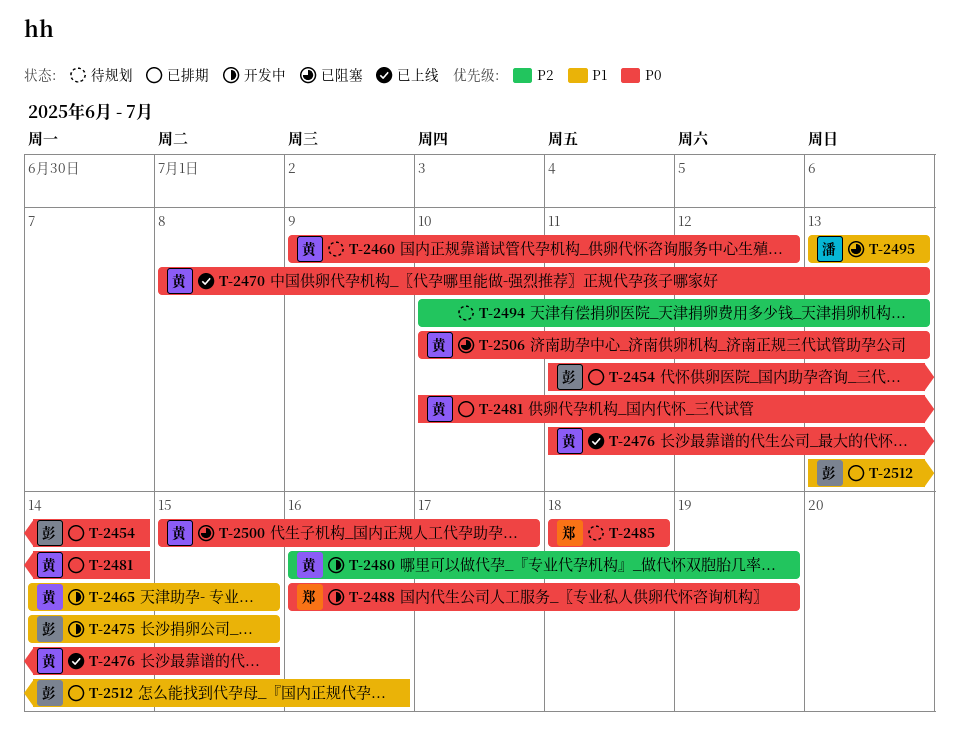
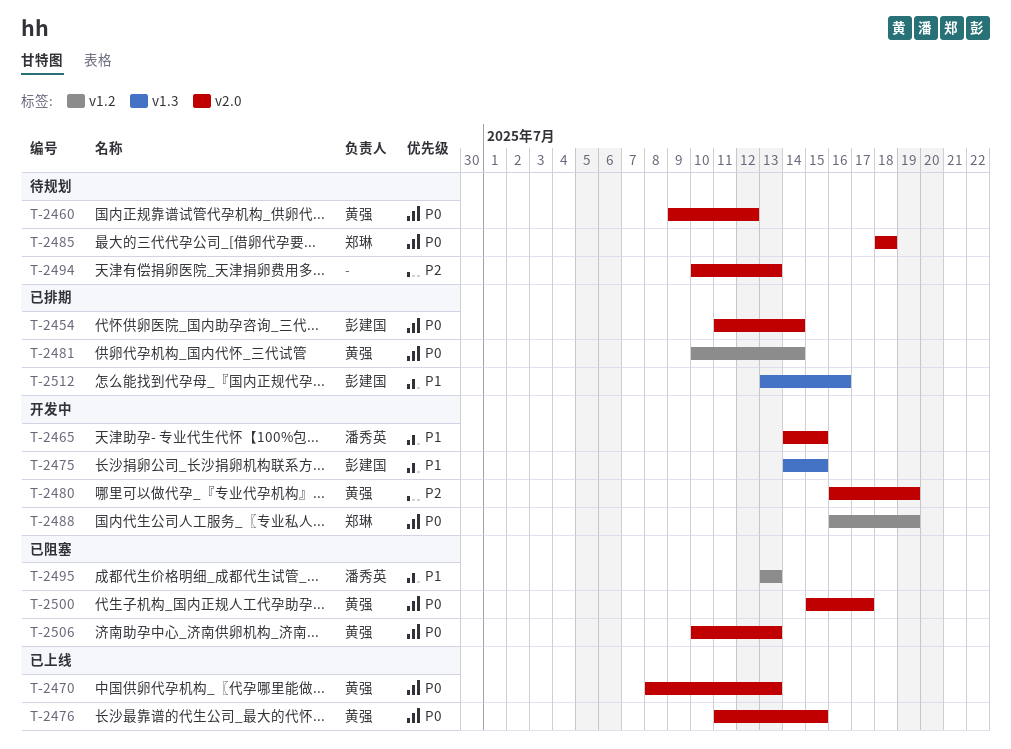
T-2465, owner: 黄强 -> 潘秀英

